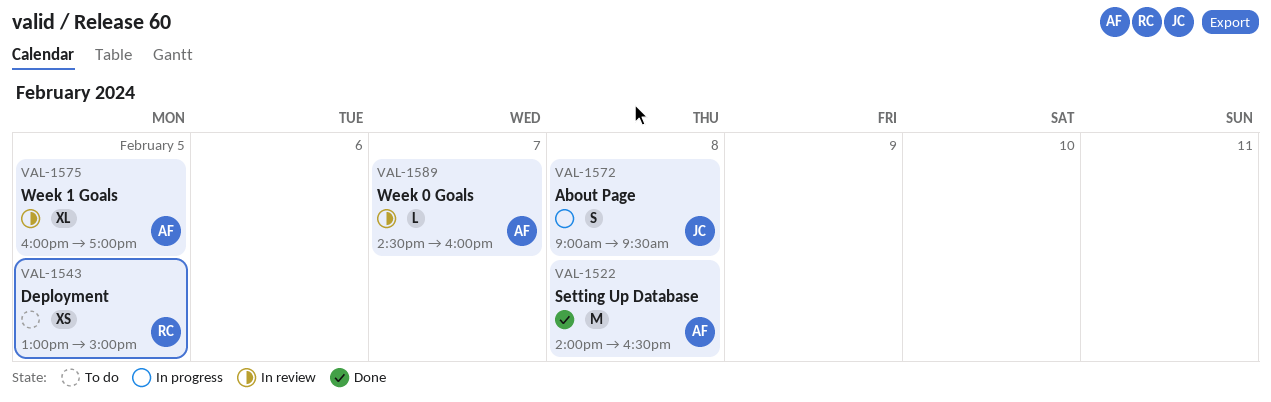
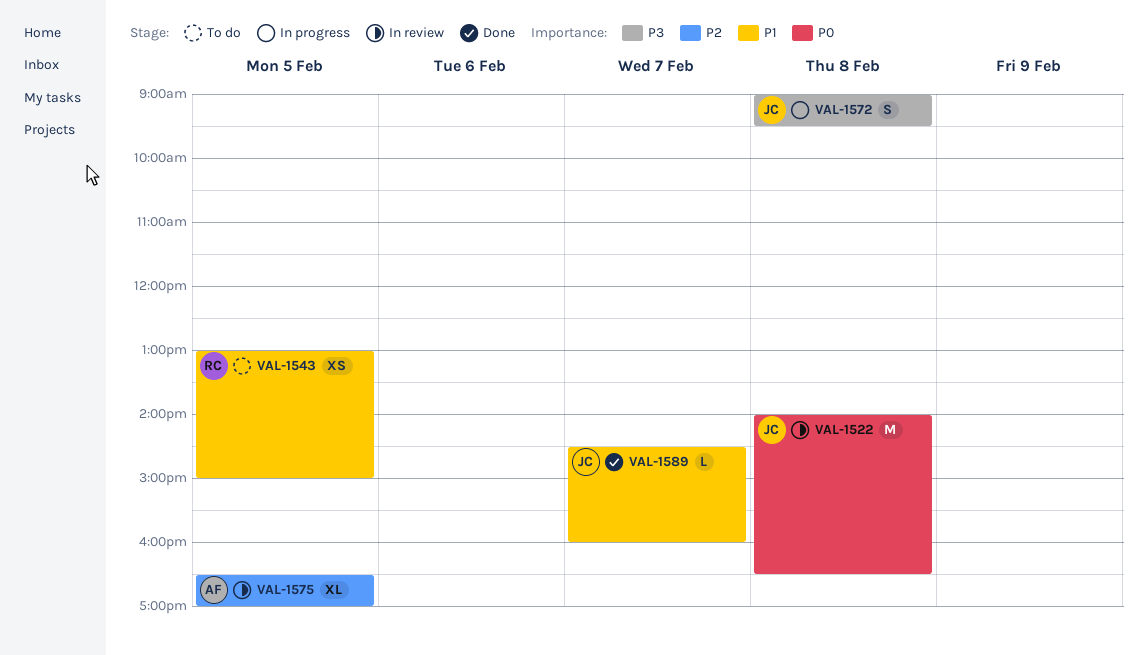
VAL-1522, status: Done -> In review
VAL-1522, owner: AF -> JC
VAL-1575, begins: 16:00 -> 16:30
VAL-1589, status: In review -> Done
VAL-1589, owner: AF -> JC

